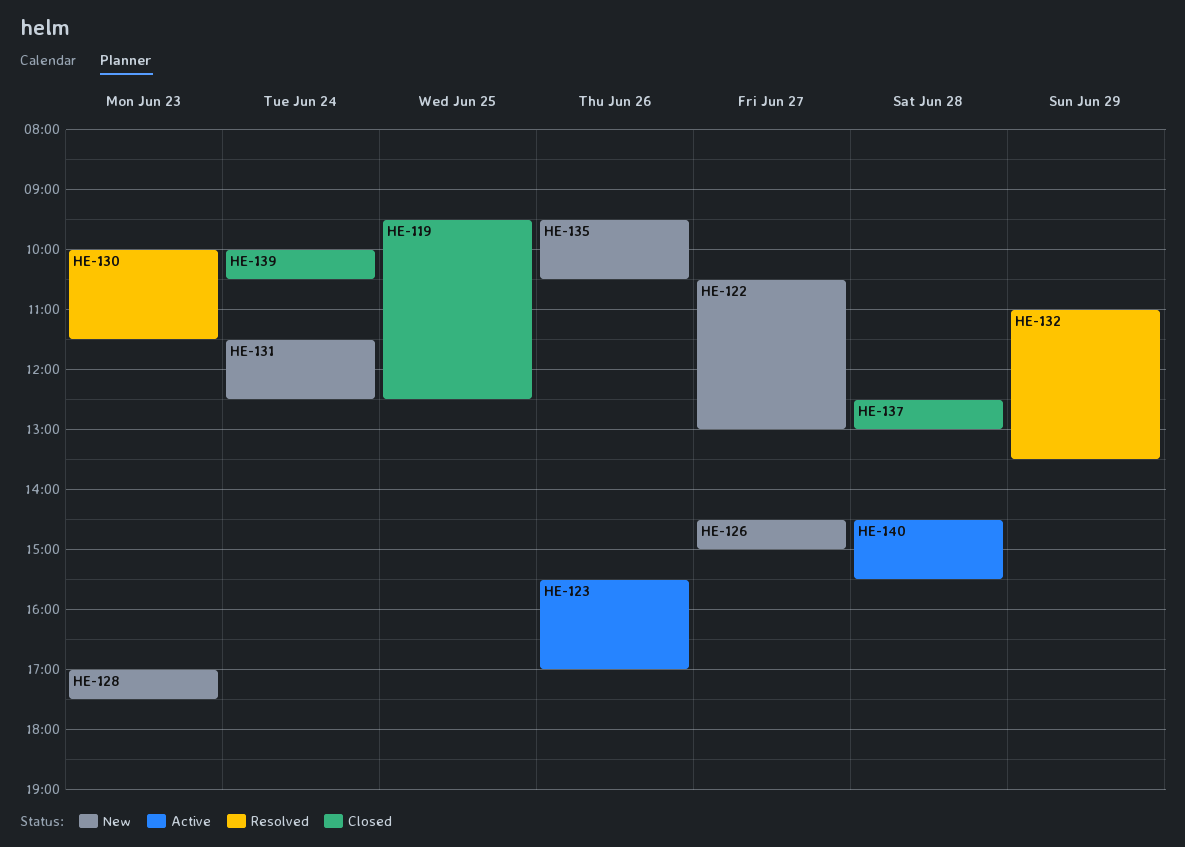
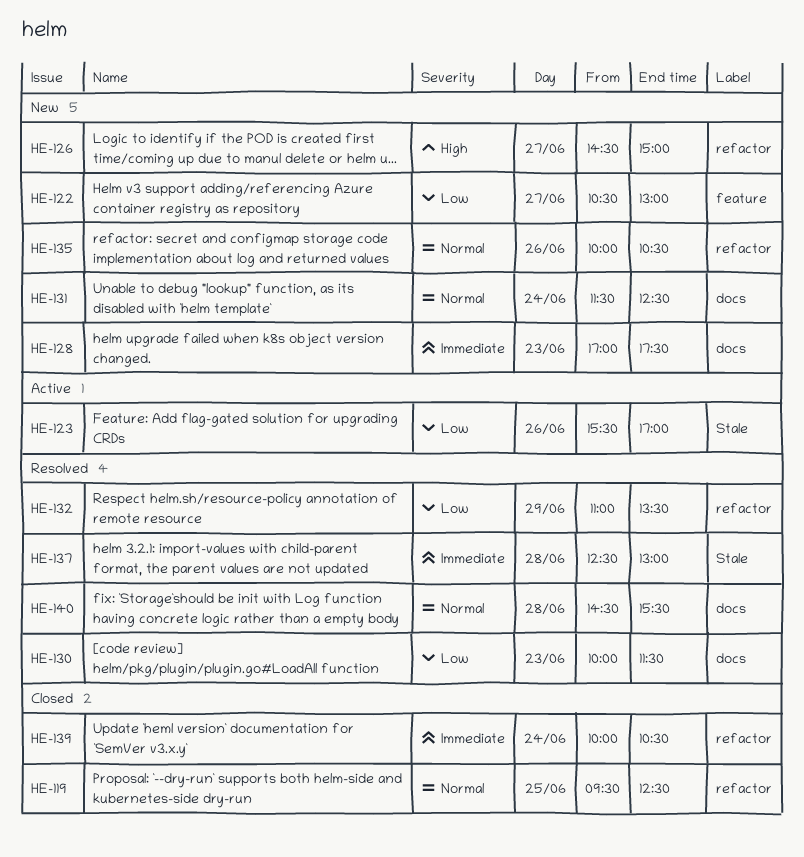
HE-135, begins: 09:30 -> 10:00
HE-137, status: Closed -> Resolved
HE-140, status: Active -> Resolved

